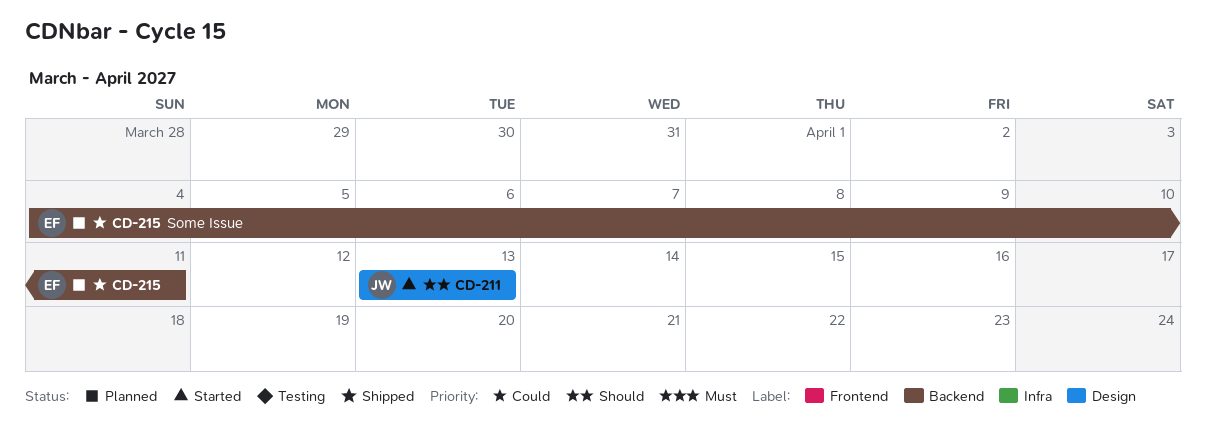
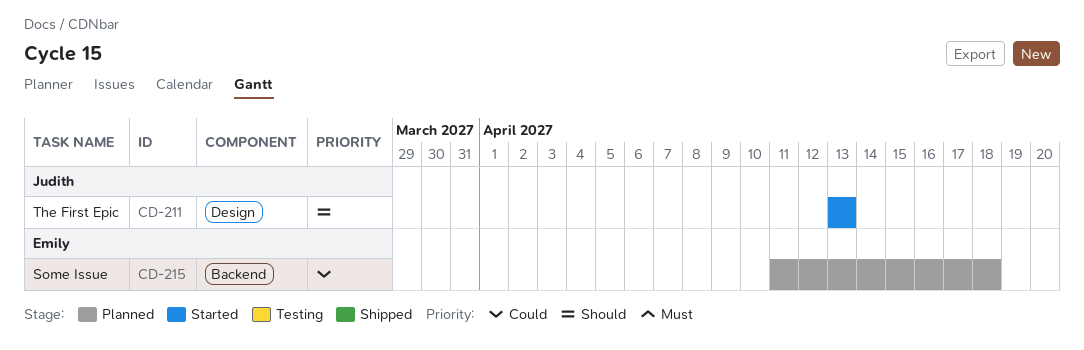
CD-215, start: Apr 4 -> Apr 11
CD-215, due: Apr 11 -> Apr 18

